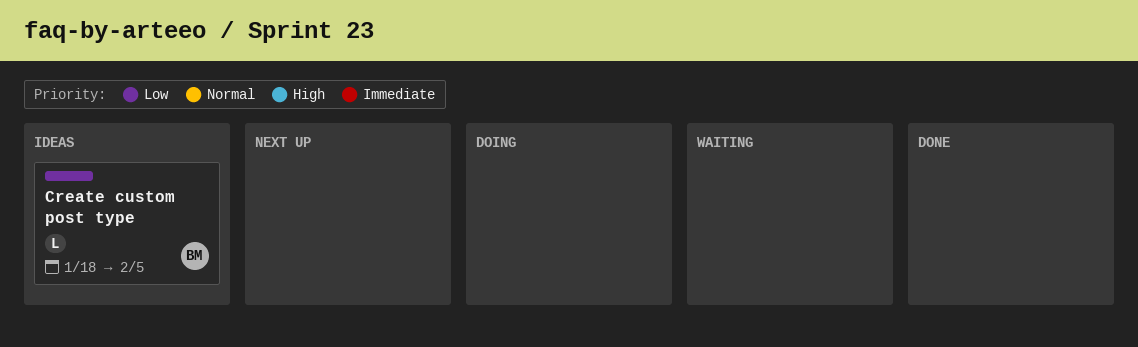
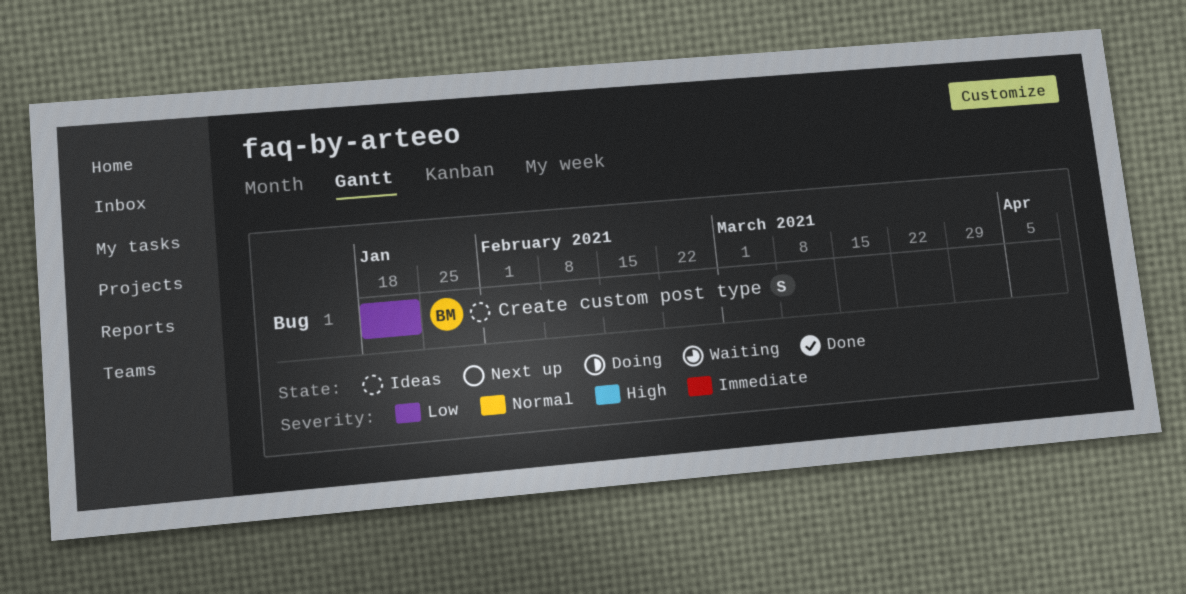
Create custom post type, estimate: L -> S
Create custom post type, due: Feb 5 -> Jan 22

